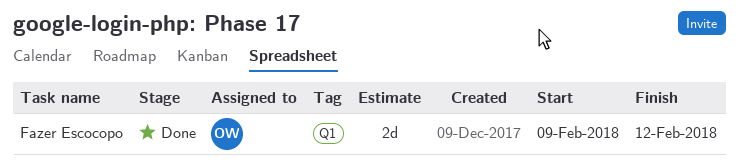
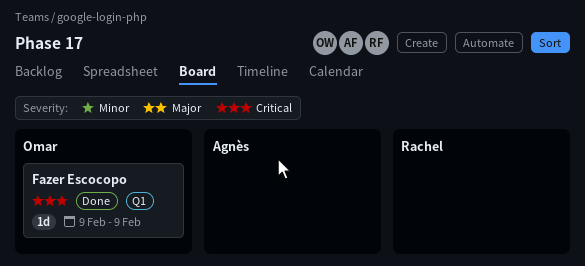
Fazer Escocopo, estimate: 2d -> 1d
Fazer Escocopo, due: Feb 12 -> Feb 9

